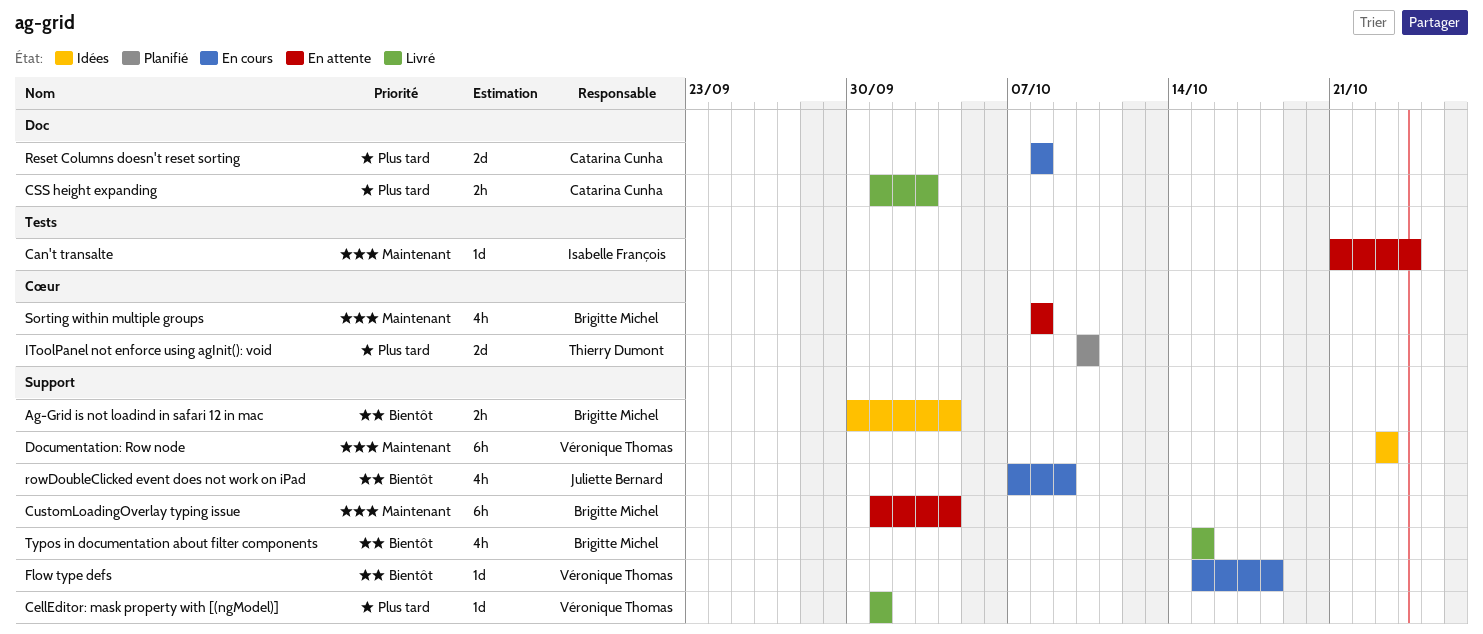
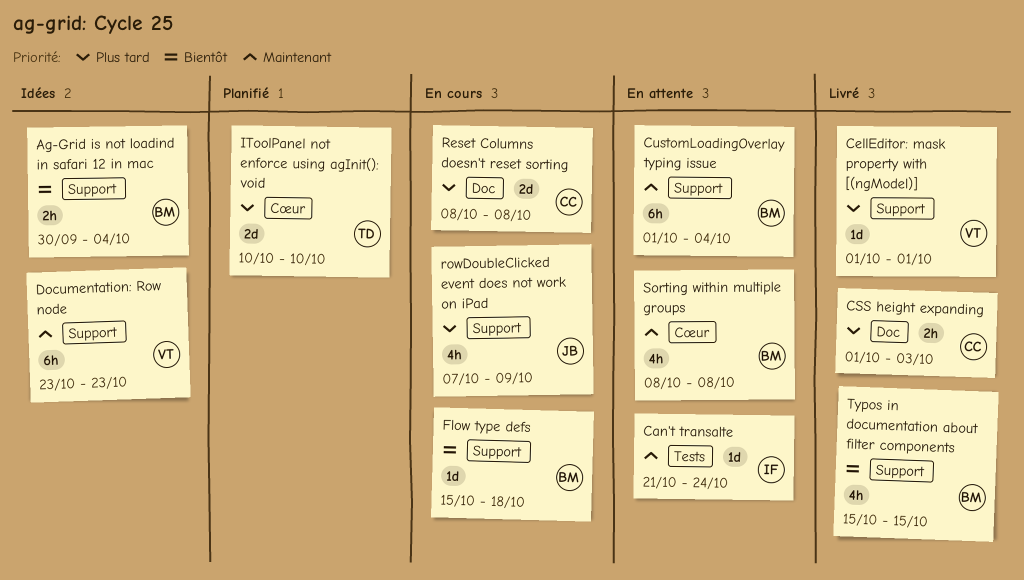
Flow type defs, owner: Véronique Thomas -> Brigitte Michel
rowDoubleClicked event does not work on iPad, priority: Bientôt -> Plus tard

